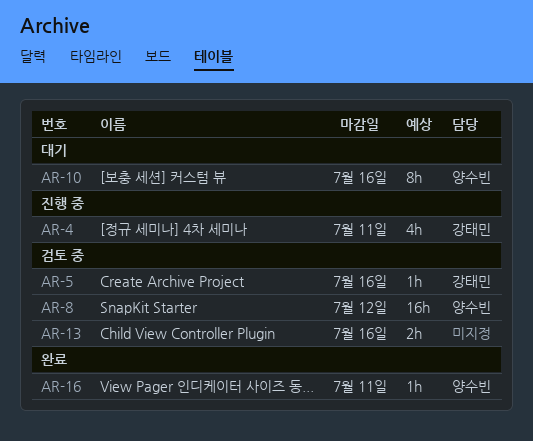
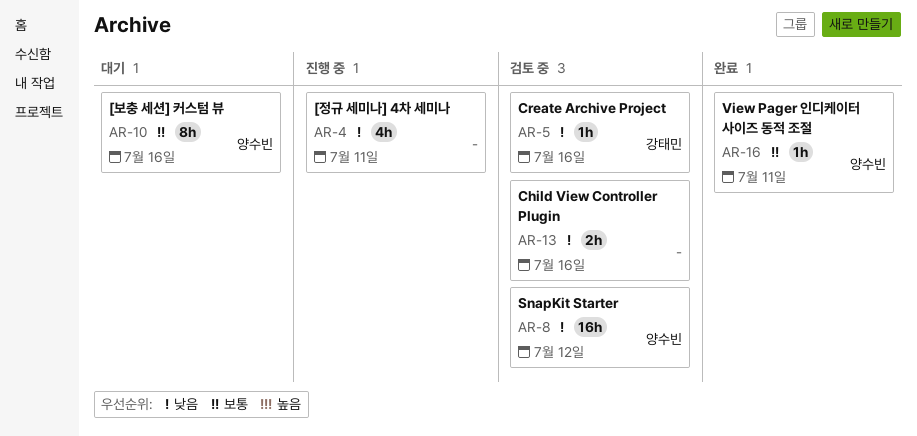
AR-4, owner: 강태민 -> none

